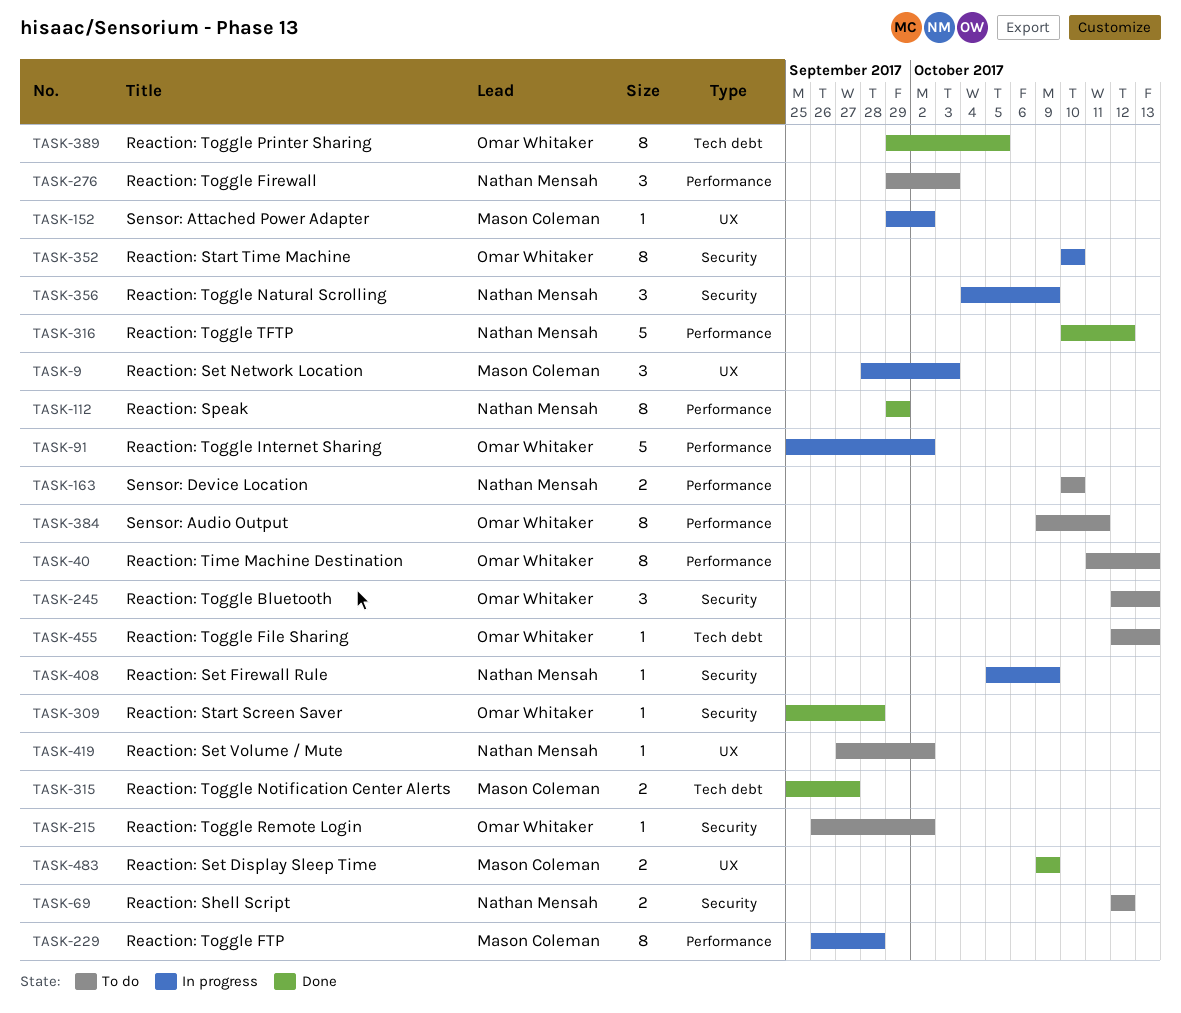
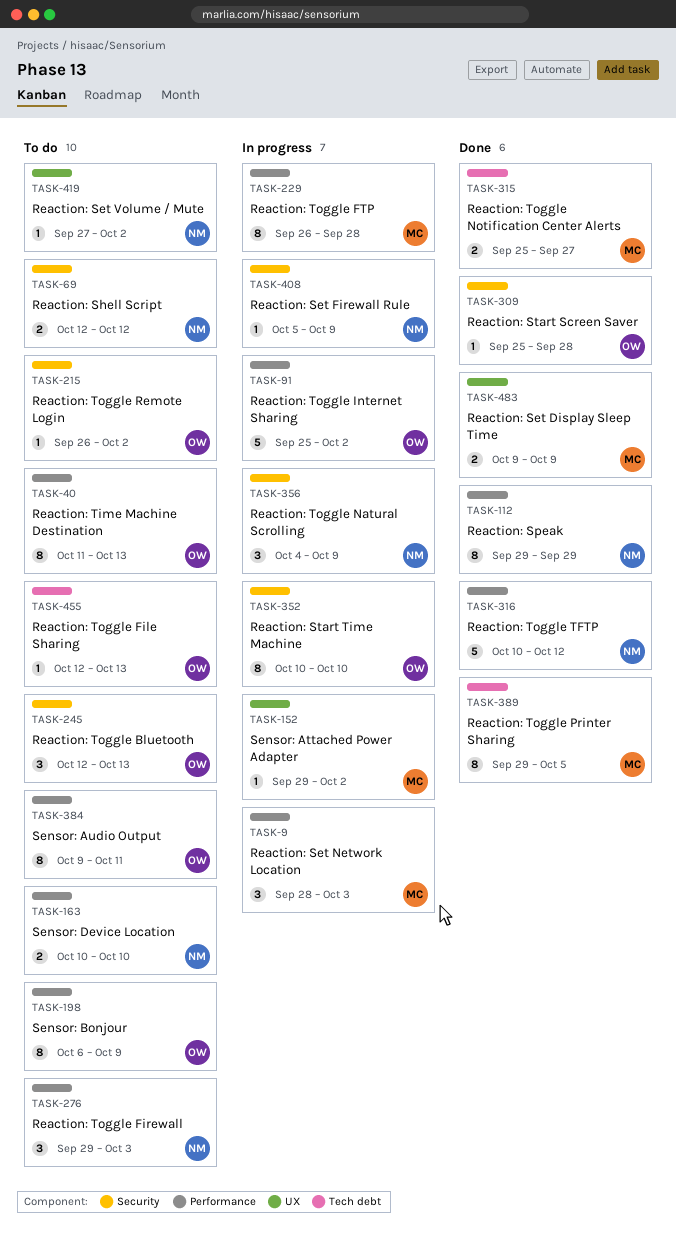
TASK-9, label: UX -> Performance
TASK-198: none -> present
TASK-389, owner: Omar Whitaker -> Mason Coleman

